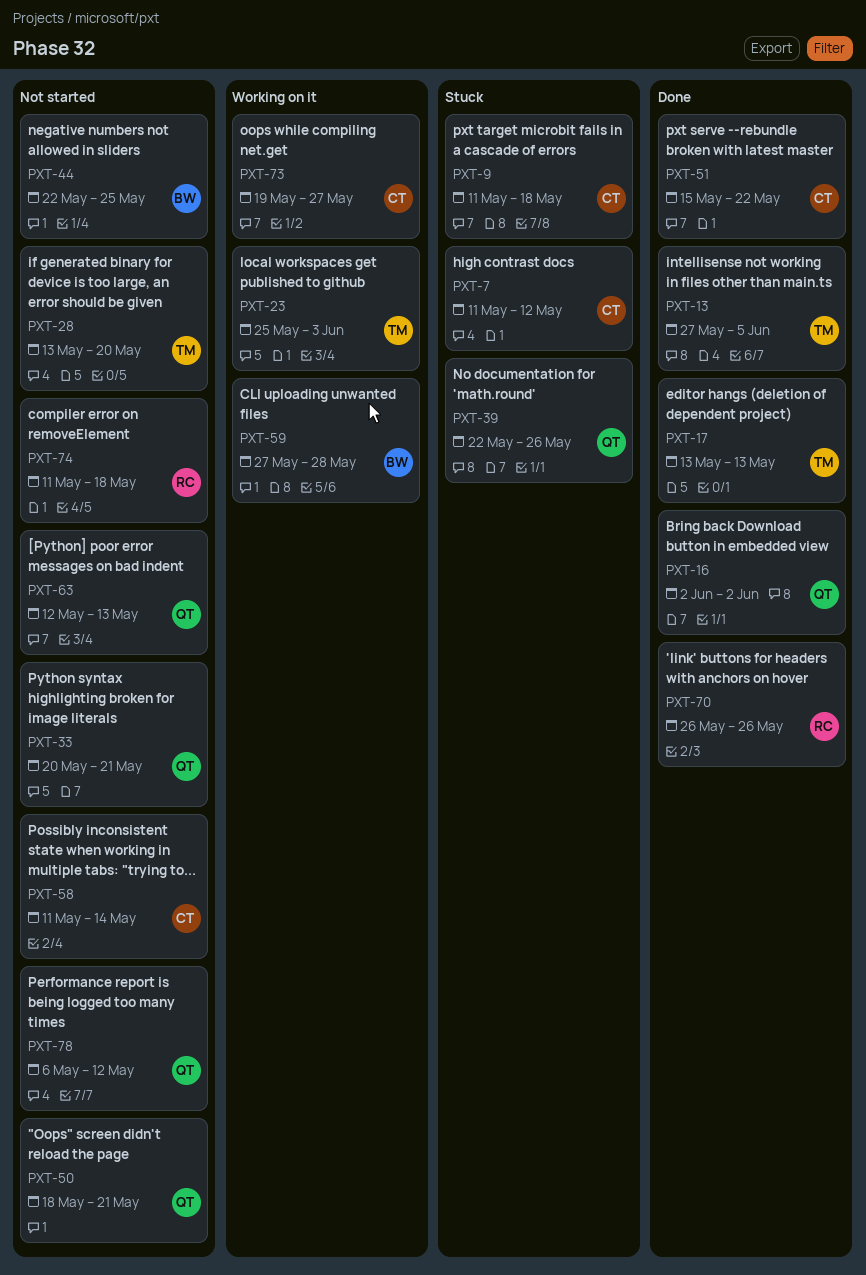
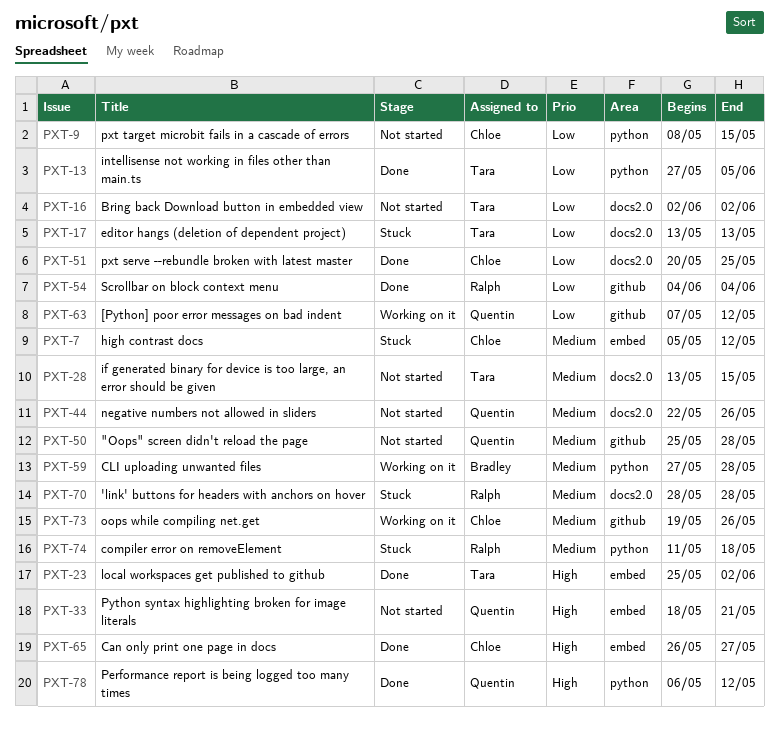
PXT-7, start: May 11 -> May 5
PXT-9, status: Stuck -> Not started
PXT-9, start: May 11 -> May 8
PXT-9, due: May 18 -> May 15
PXT-16, status: Done -> Not started
PXT-16, owner: Quentin -> Tara
PXT-17, status: Done -> Stuck
PXT-23, status: Working on it -> Done
PXT-23, due: Jun 3 -> Jun 2
PXT-28, due: May 20 -> May 15
PXT-33, start: May 20 -> May 18
PXT-39: present -> none
PXT-44, owner: Bradley -> Quentin
PXT-44, due: May 25 -> May 26
PXT-50, start: May 18 -> May 25
PXT-50, due: May 21 -> May 28
PXT-51, start: May 15 -> May 20
PXT-51, due: May 22 -> May 25
PXT-54: none -> present
PXT-58: present -> none
PXT-63, status: Not started -> Working on it
PXT-63, start: May 12 -> May 7
PXT-63, due: May 13 -> May 12
PXT-65: none -> present
PXT-70, status: Done -> Stuck
PXT-70, start: May 26 -> May 28
PXT-70, due: May 26 -> May 28
PXT-73, due: May 27 -> May 26
PXT-74, status: Not started -> Stuck
PXT-78, status: Not started -> Done

